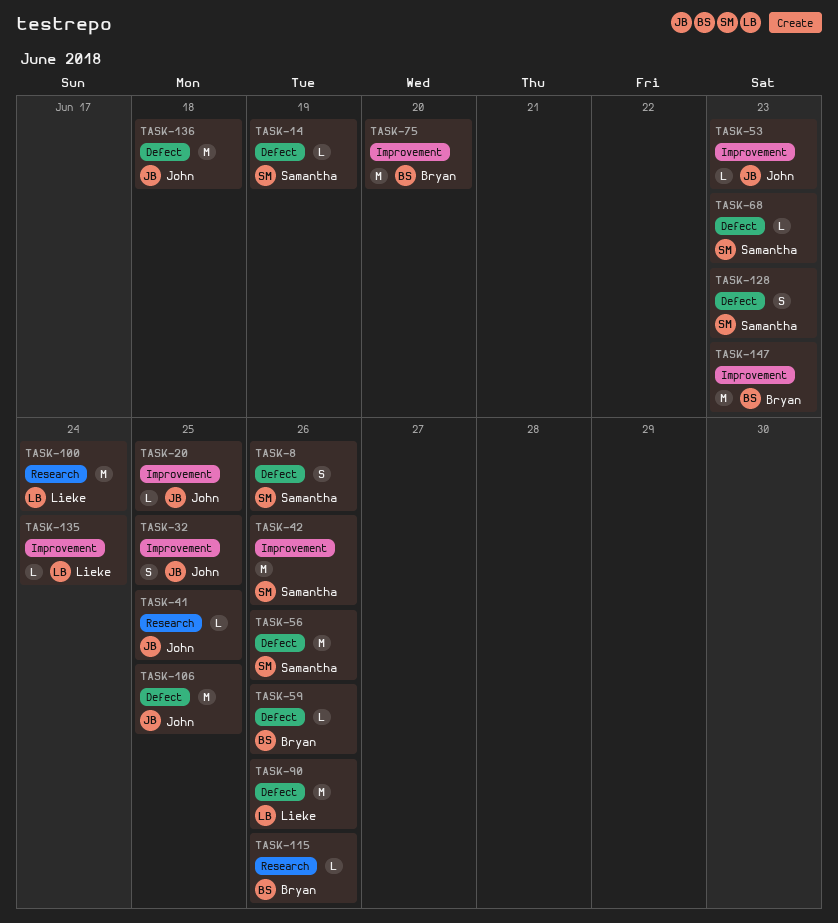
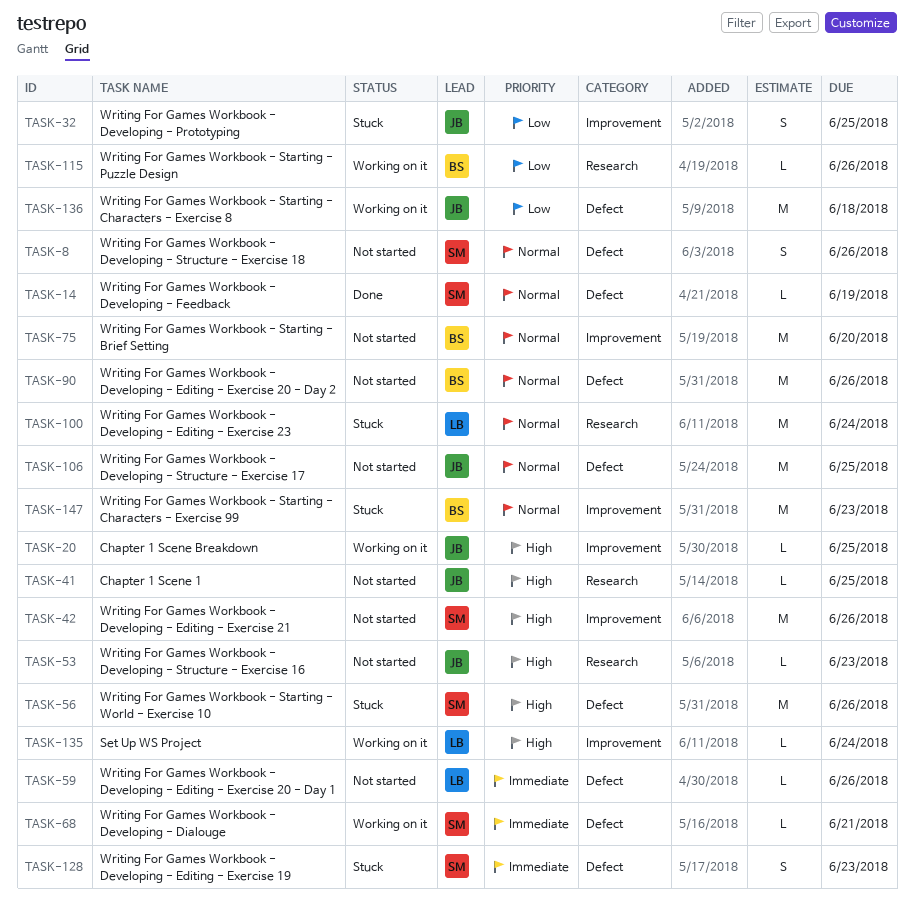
TASK-53, label: Improvement -> Research
TASK-59, owner: Bryan -> Lieke
TASK-68, due: Jun 23 -> Jun 21
TASK-90, owner: Lieke -> Bryan

